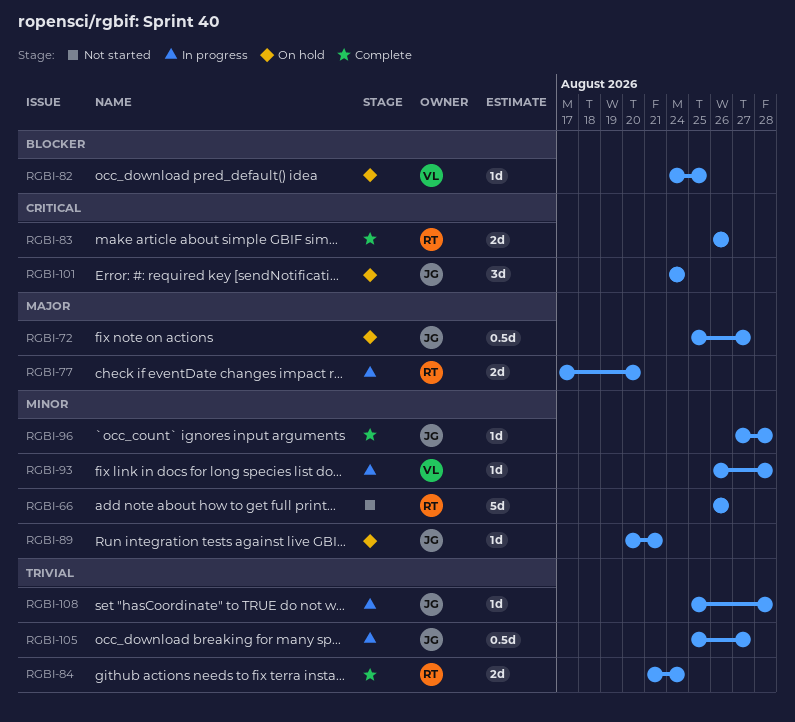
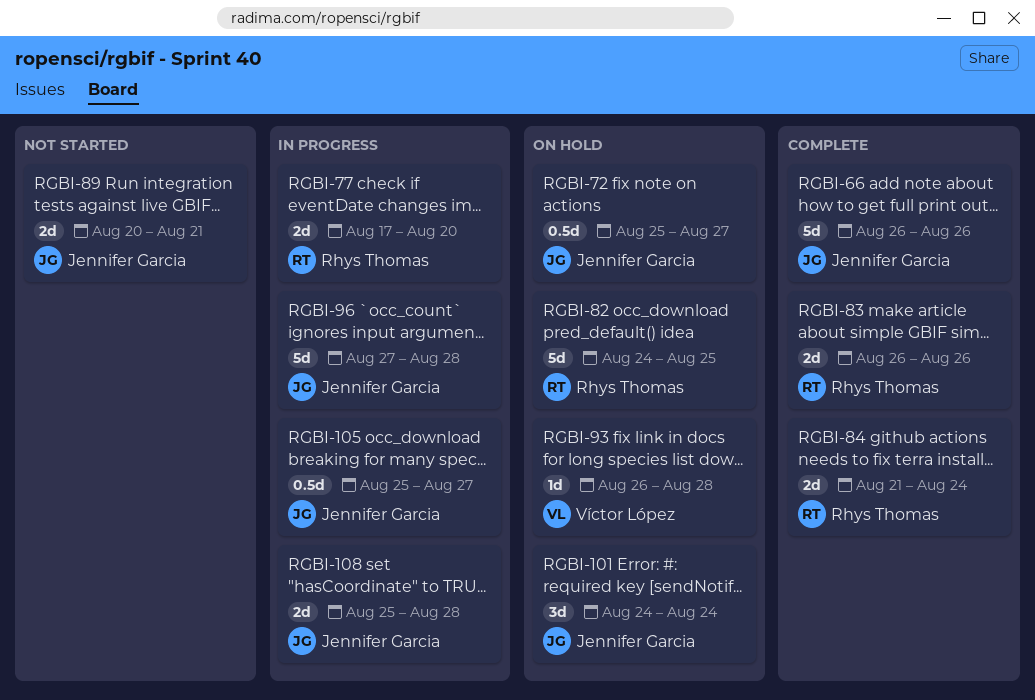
RGBI-66, status: Not started -> Complete
RGBI-66, owner: Rhys Thomas -> Jennifer Garcia
RGBI-82, owner: Víctor López -> Rhys Thomas
RGBI-82, estimate: 1d -> 5d
RGBI-89, status: On hold -> Not started
RGBI-89, estimate: 1d -> 2d
RGBI-93, status: In progress -> On hold
RGBI-96, status: Complete -> In progress
RGBI-96, estimate: 1d -> 5d
RGBI-108, estimate: 1d -> 2d

